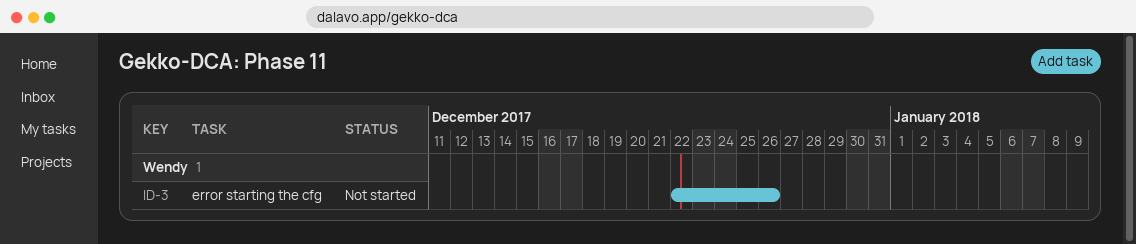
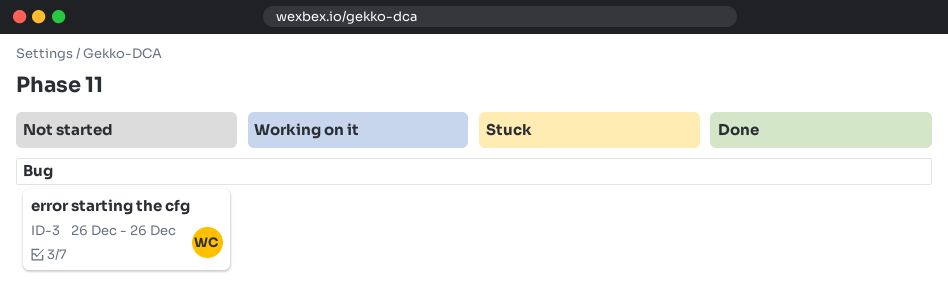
ID-3, start: Dec 22 -> Dec 26

